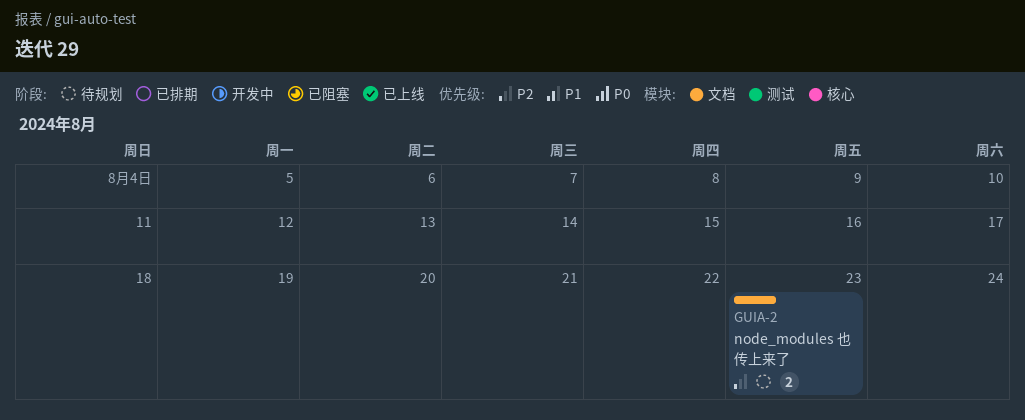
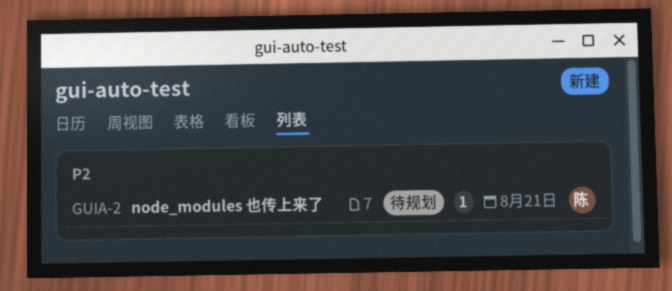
GUIA-2, estimate: 2 -> 1
GUIA-2, due: Aug 23 -> Aug 21

